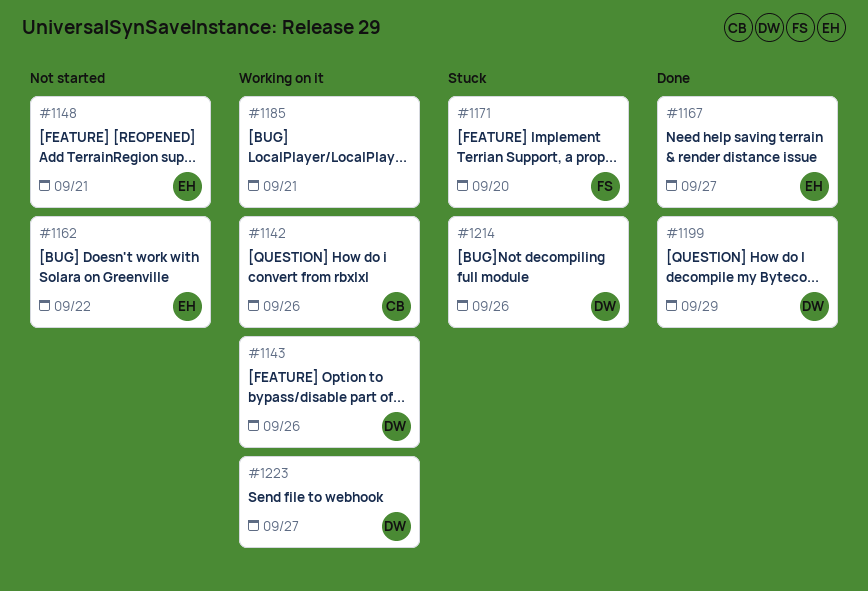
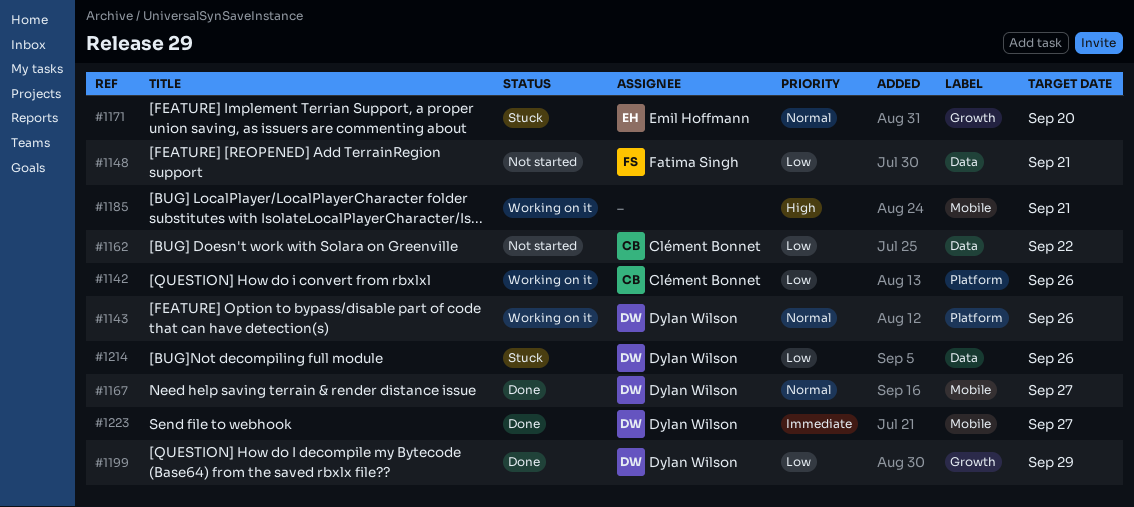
#1148, owner: Emil Hoffmann -> Fatima Singh
#1162, owner: Emil Hoffmann -> Clément Bonnet
#1167, owner: Emil Hoffmann -> Dylan Wilson
#1171, owner: Fatima Singh -> Emil Hoffmann
#1223, status: Working on it -> Done

